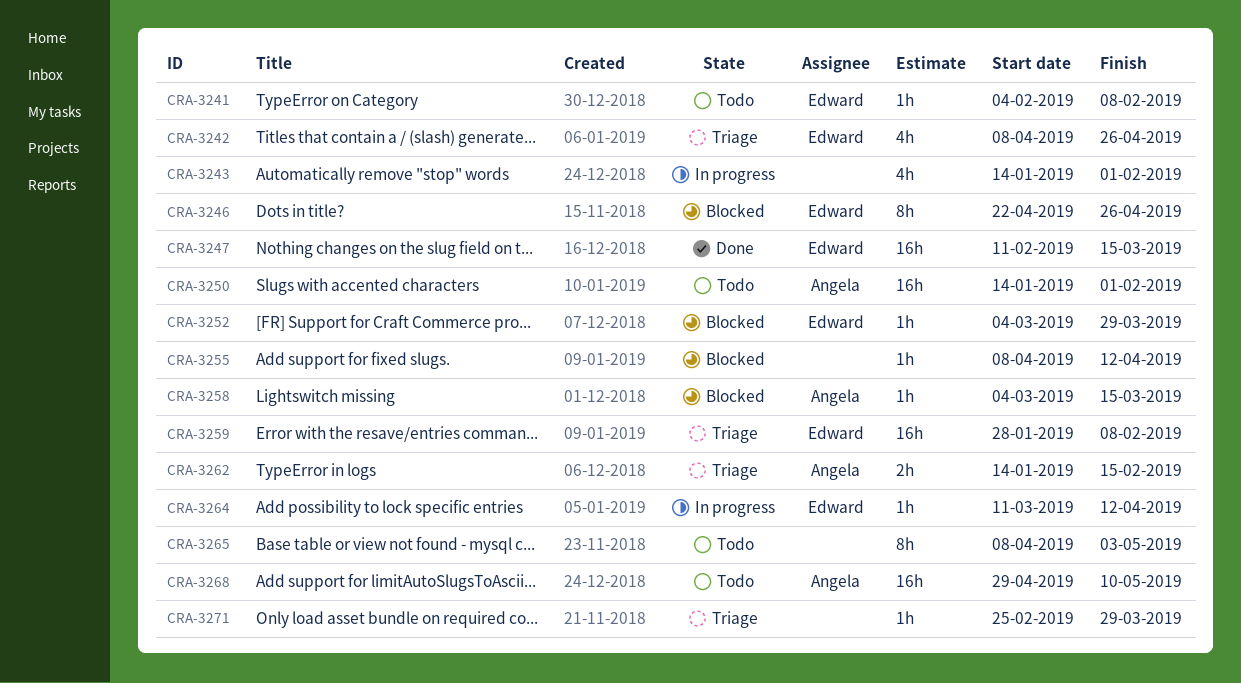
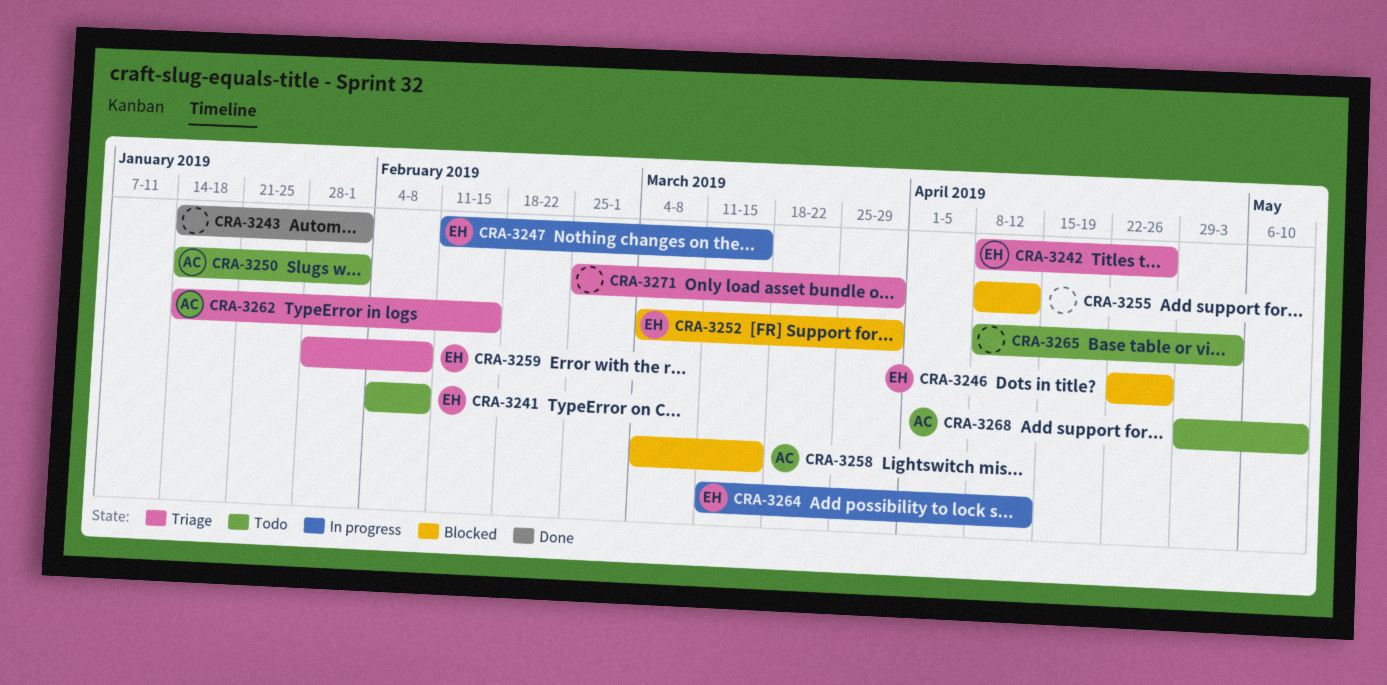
CRA-3243, status: In progress -> Done
CRA-3247, status: Done -> In progress

